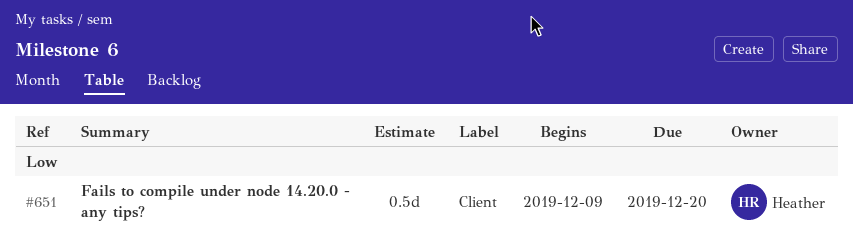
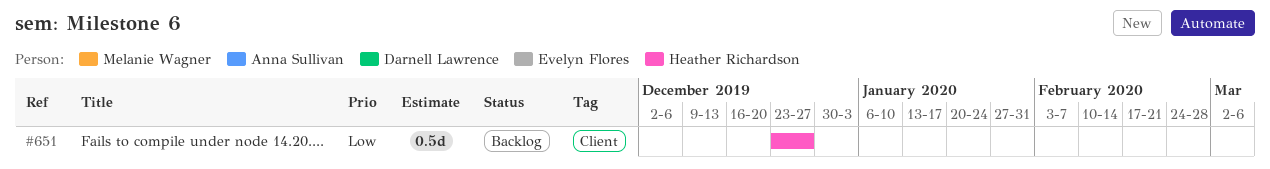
#651, start: Dec 9 -> Dec 23
#651, due: Dec 20 -> Dec 27

